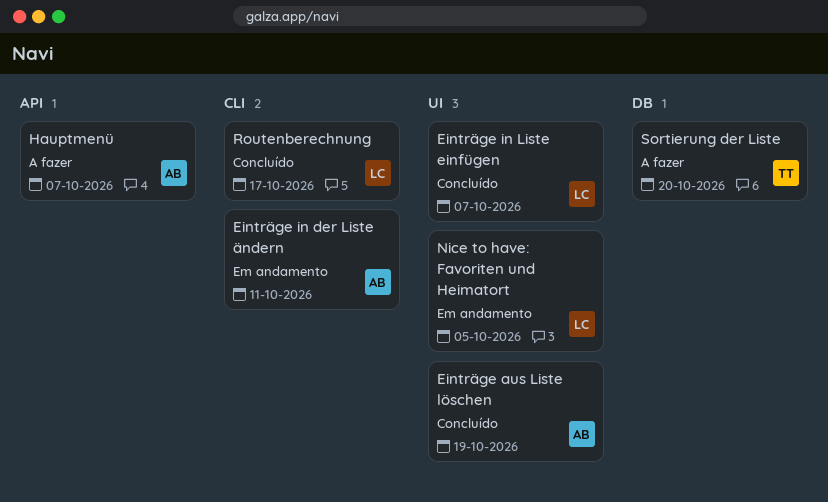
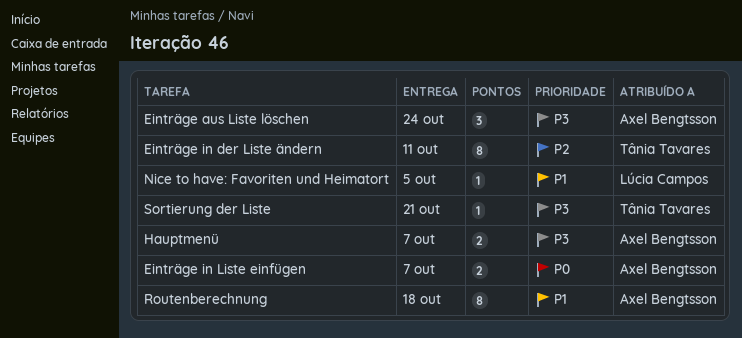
Einträge aus Liste löschen, due: Oct 19 -> Oct 24
Einträge in der Liste ändern, owner: Axel Bengtsson -> Tânia Tavares
Einträge in Liste einfügen, owner: Lúcia Campos -> Axel Bengtsson
Routenberechnung, owner: Lúcia Campos -> Axel Bengtsson
Routenberechnung, due: Oct 17 -> Oct 18
Sortierung der Liste, due: Oct 20 -> Oct 21

